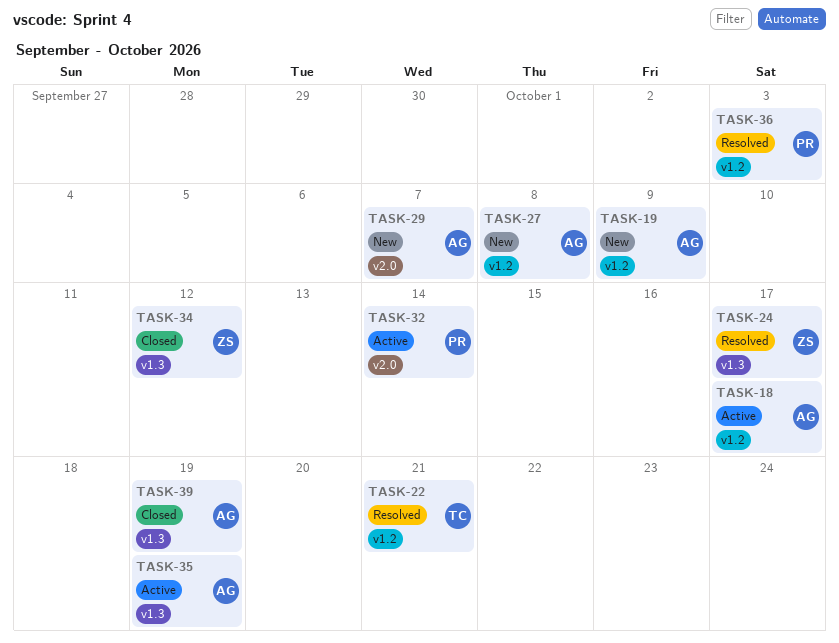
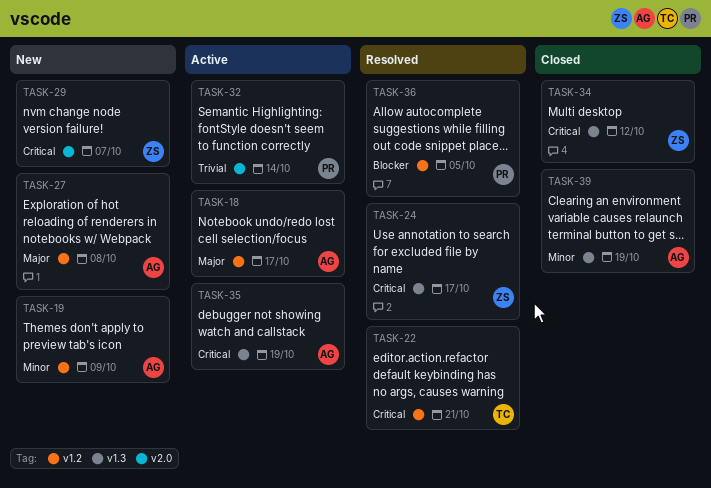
TASK-29, owner: AG -> ZS
TASK-36, due: Oct 3 -> Oct 5

